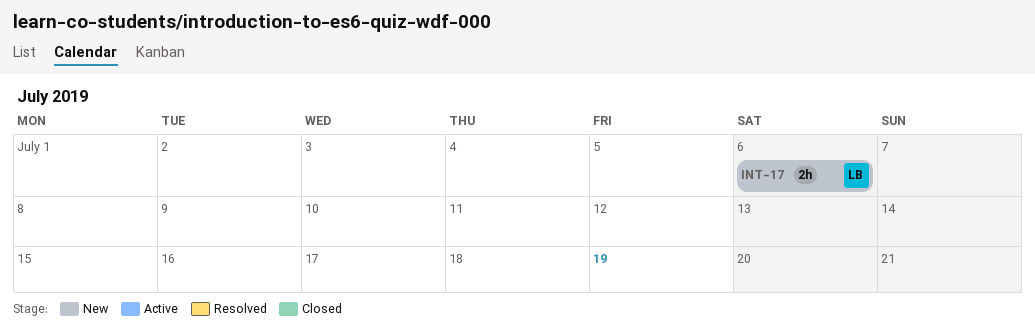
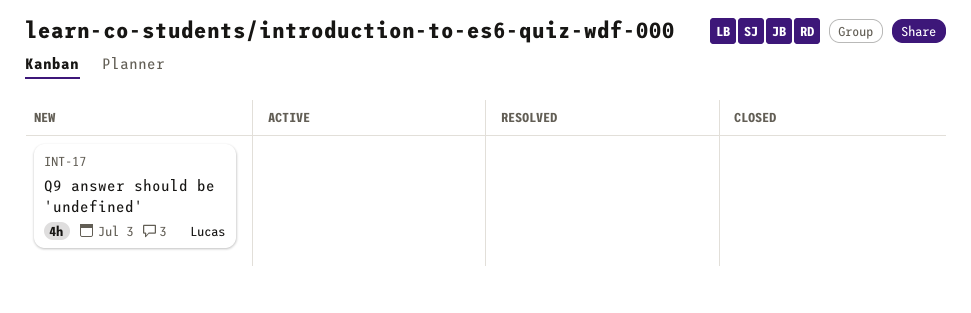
INT-17, estimate: 2h -> 4h
INT-17, due: Jul 6 -> Jul 3

